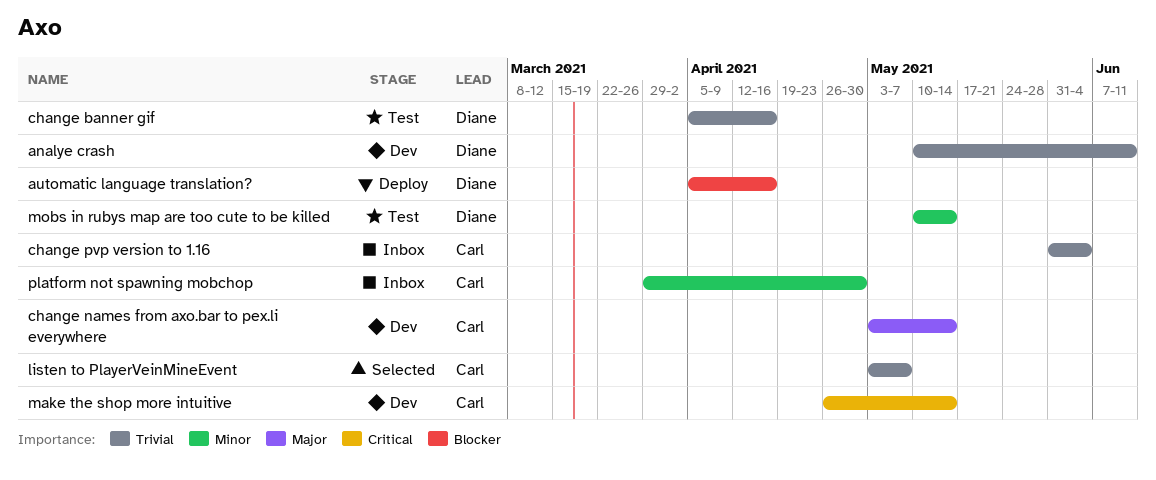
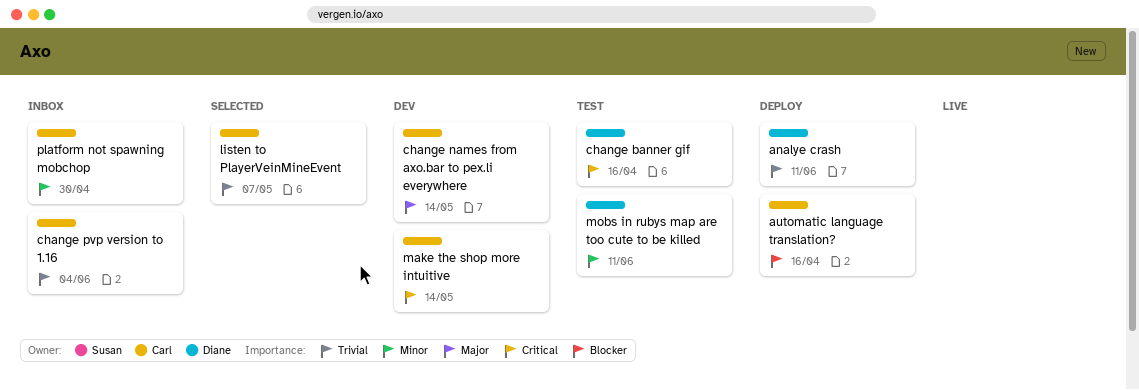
analye crash, status: Dev -> Deploy
automatic language translation?, owner: Diane -> Carl
change banner gif, priority: Trivial -> Critical
mobs in rubys map are too cute to be killed, due: May 14 -> Jun 11

